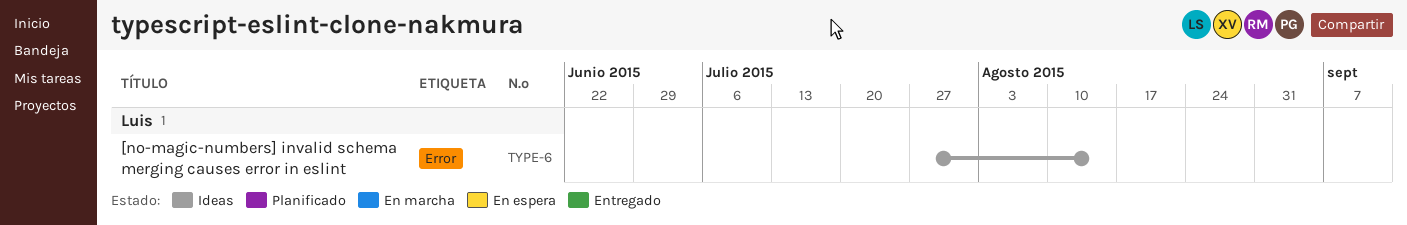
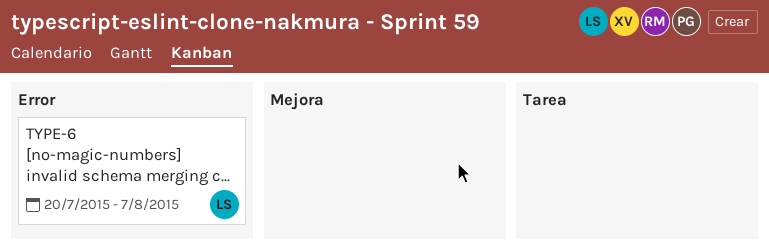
TYPE-6, start: Jul 27 -> Jul 20
TYPE-6, due: Aug 14 -> Aug 7

